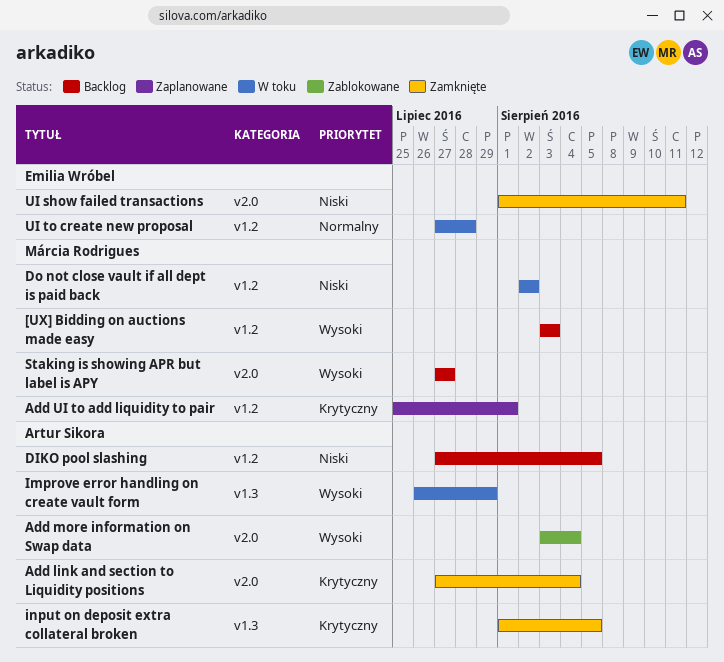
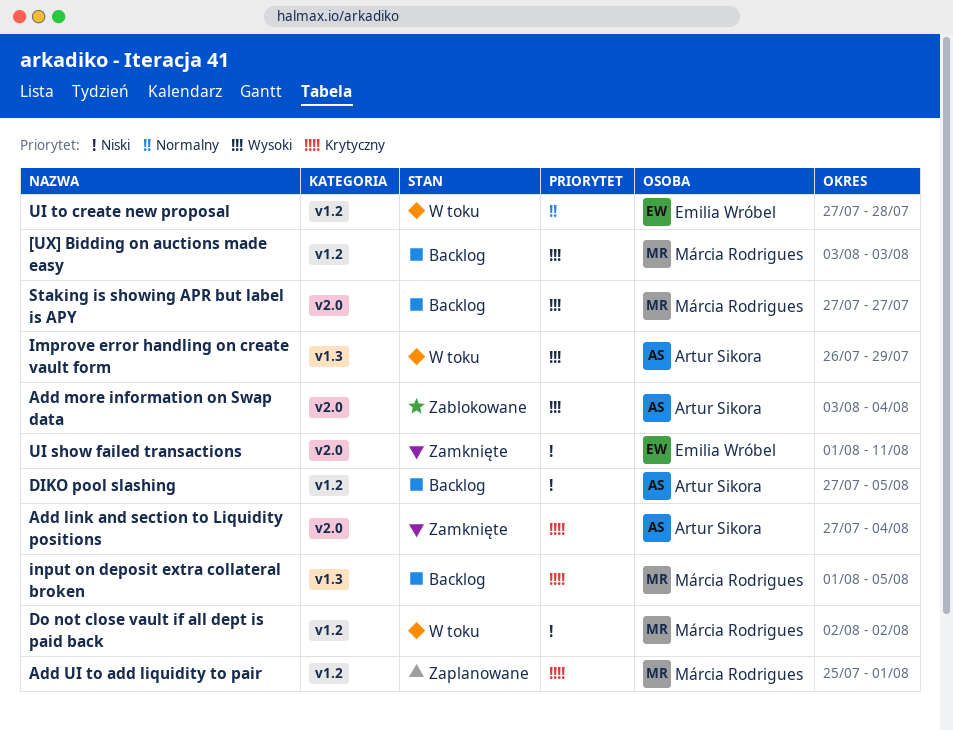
input on deposit extra collateral broken, status: Zamknięte -> Backlog
input on deposit extra collateral broken, owner: Artur Sikora -> Márcia Rodrigues

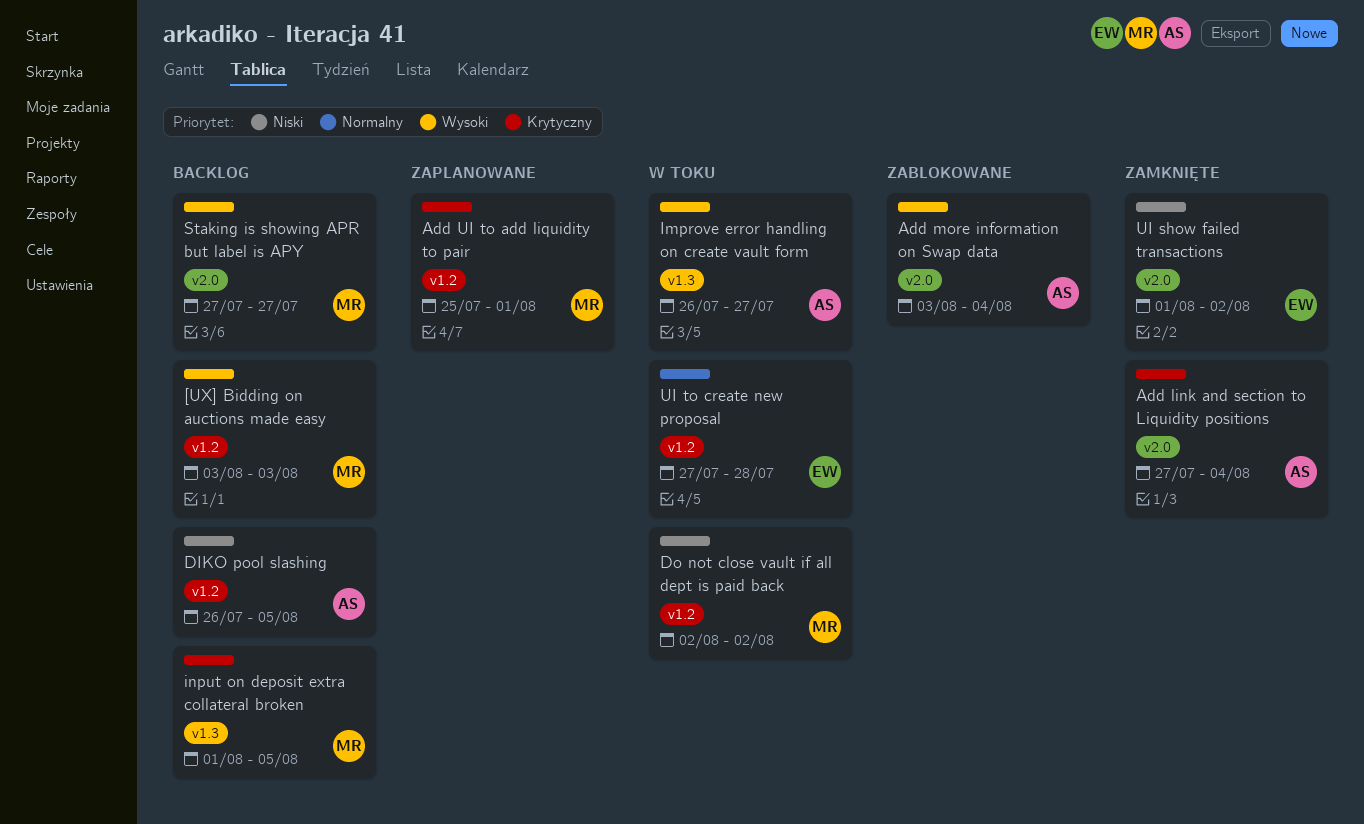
DIKO pool slashing, start: Jul 27 -> Jul 26
Improve error handling on create vault form, due: Jul 29 -> Jul 27
UI show failed transactions, due: Aug 11 -> Aug 2

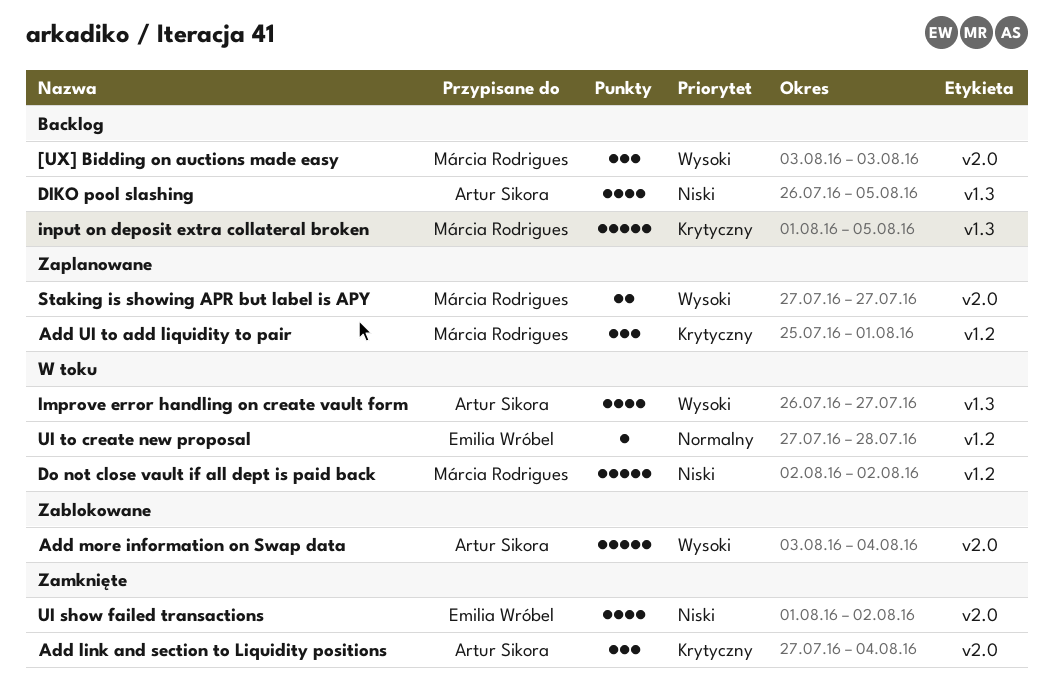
[UX] Bidding on auctions made easy, label: v1.2 -> v2.0
DIKO pool slashing, label: v1.2 -> v1.3
Staking is showing APR but label is APY, status: Backlog -> Zaplanowane

